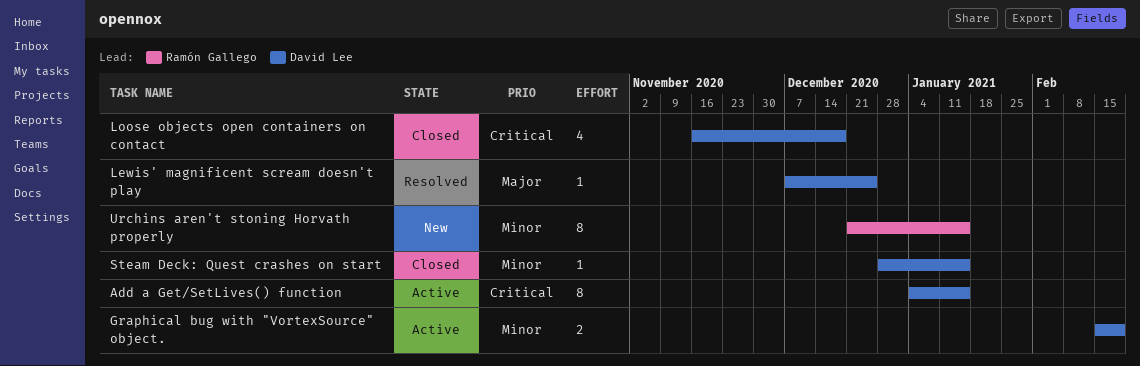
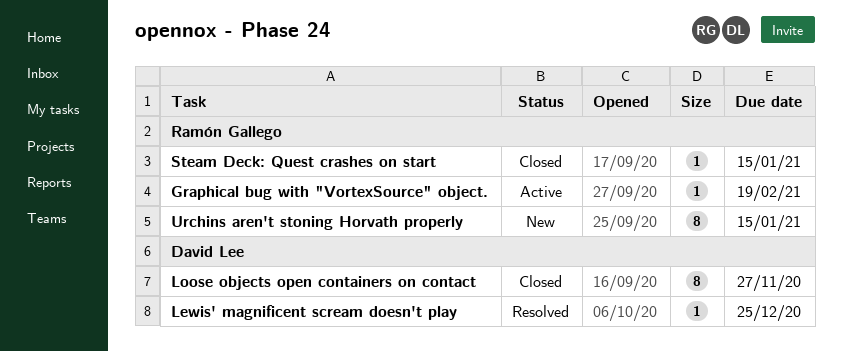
Add a Get/SetLives() function: present -> none
Graphical bug with "VortexSource" object., owner: David Lee -> Ramón Gallego
Graphical bug with "VortexSource" object., estimate: 2 -> 1
Loose objects open containers on contact, estimate: 4 -> 8
Loose objects open containers on contact, due: Dec 18 -> Nov 27
Steam Deck: Quest crashes on start, owner: David Lee -> Ramón Gallego

